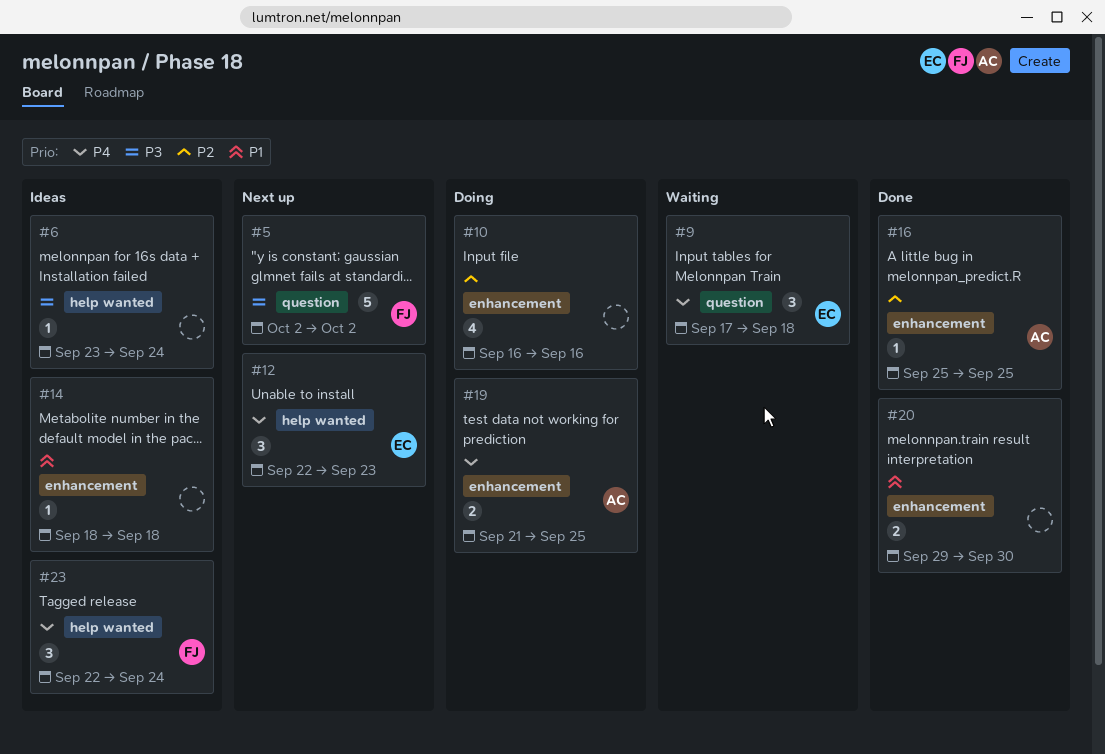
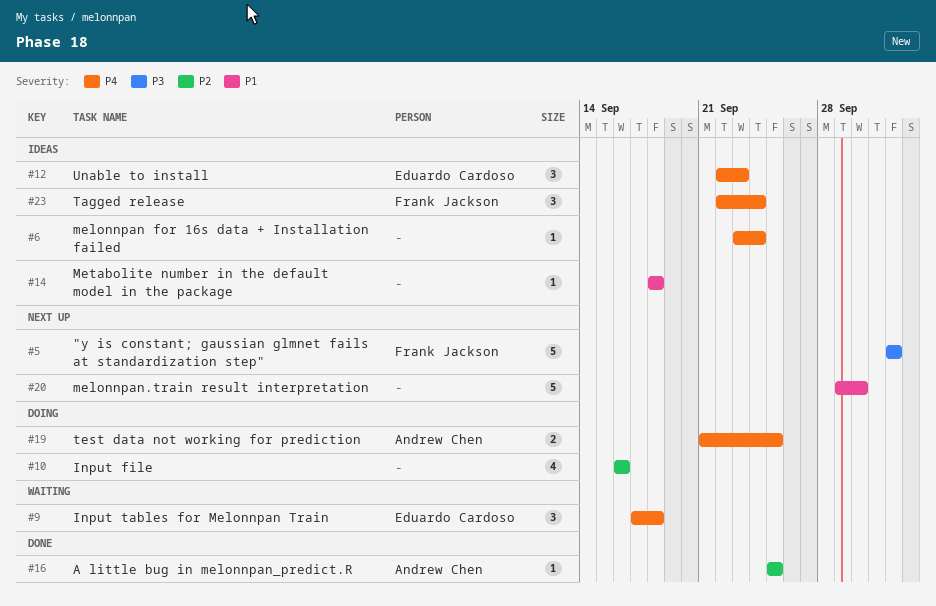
#6, priority: P3 -> P4
#12, status: Next up -> Ideas
#20, status: Done -> Next up
#20, estimate: 2 -> 5

